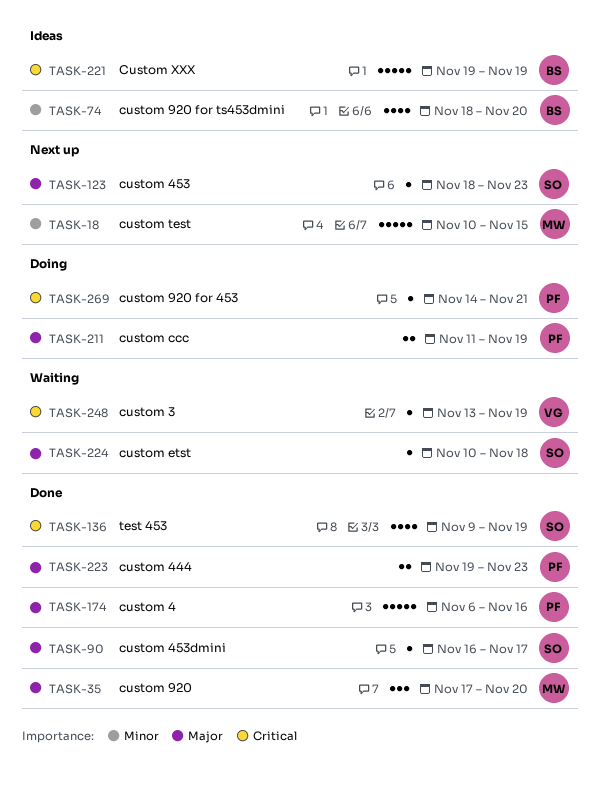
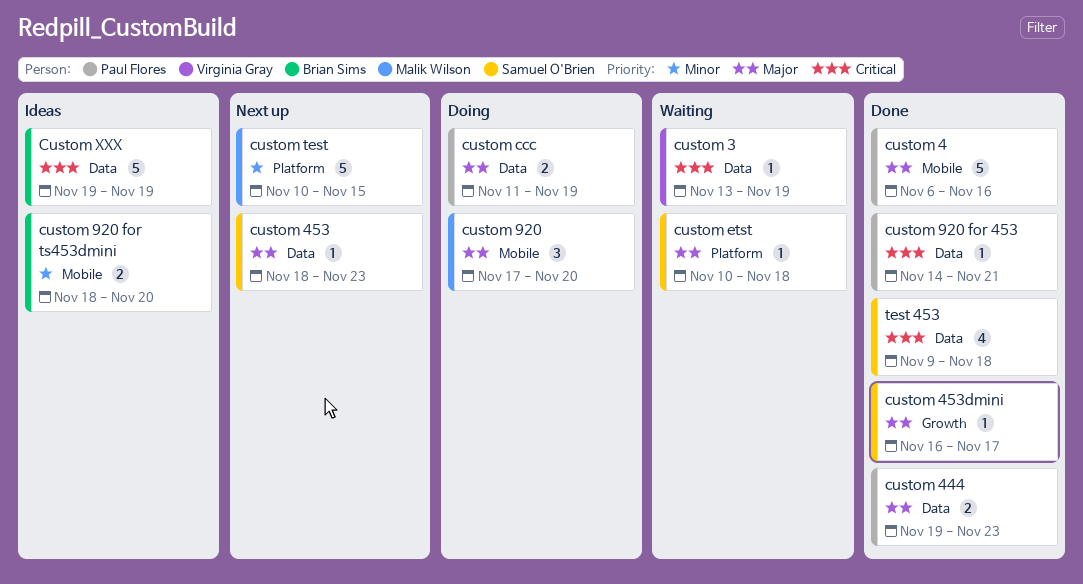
custom 920, status: Done -> Doing
custom 920 for 453, status: Doing -> Done
custom 920 for ts453dmini, estimate: 4 -> 2
test 453, due: Nov 19 -> Nov 18

